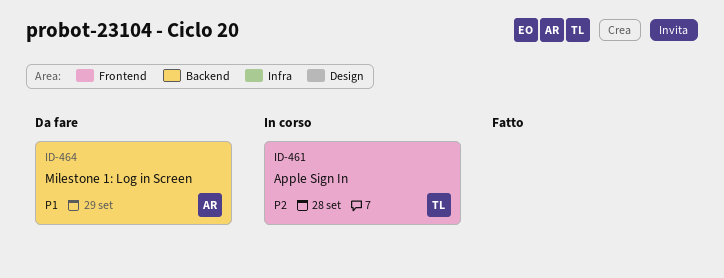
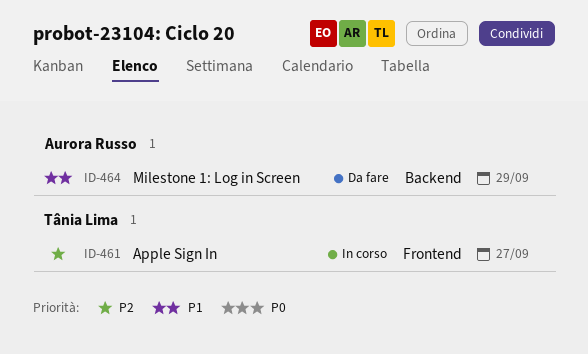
ID-461, due: Sep 28 -> Sep 27

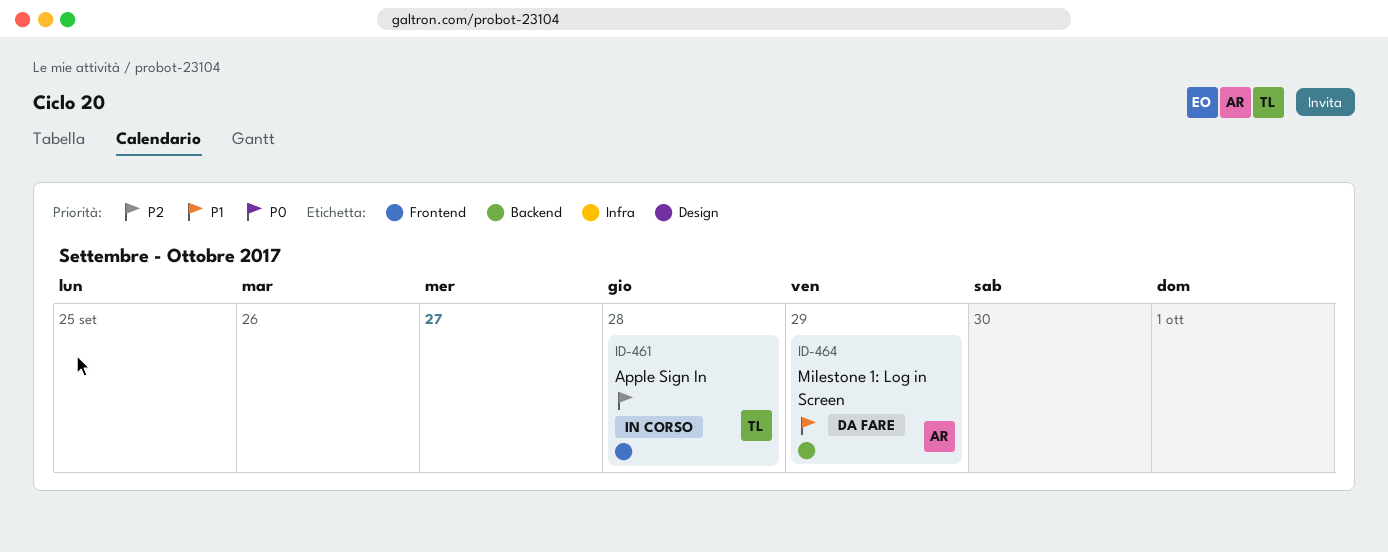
ID-461, due: Sep 27 -> Sep 28

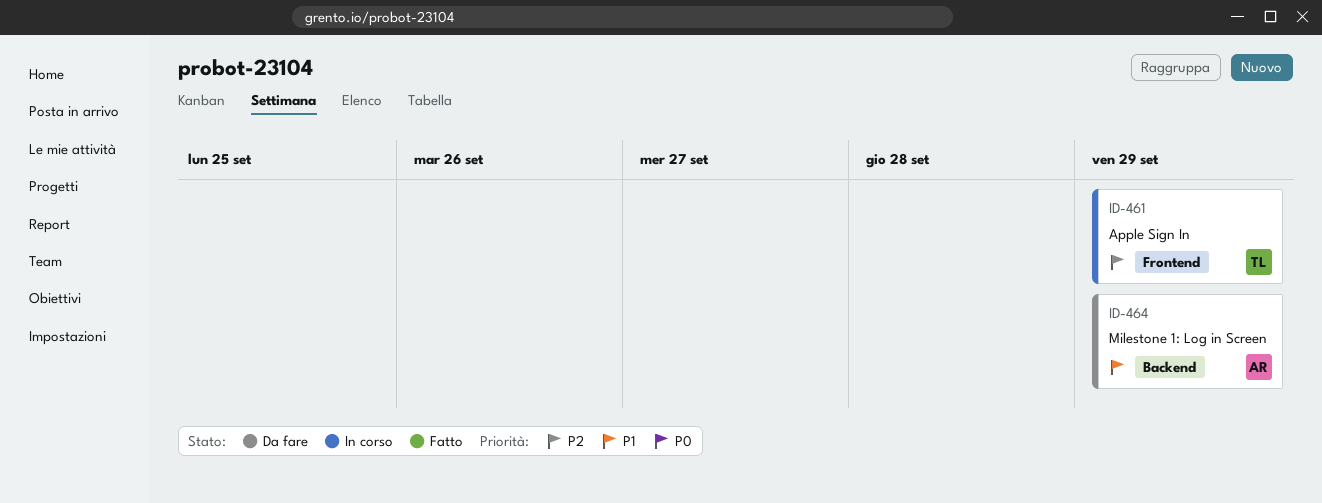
ID-461, due: Sep 28 -> Sep 29

